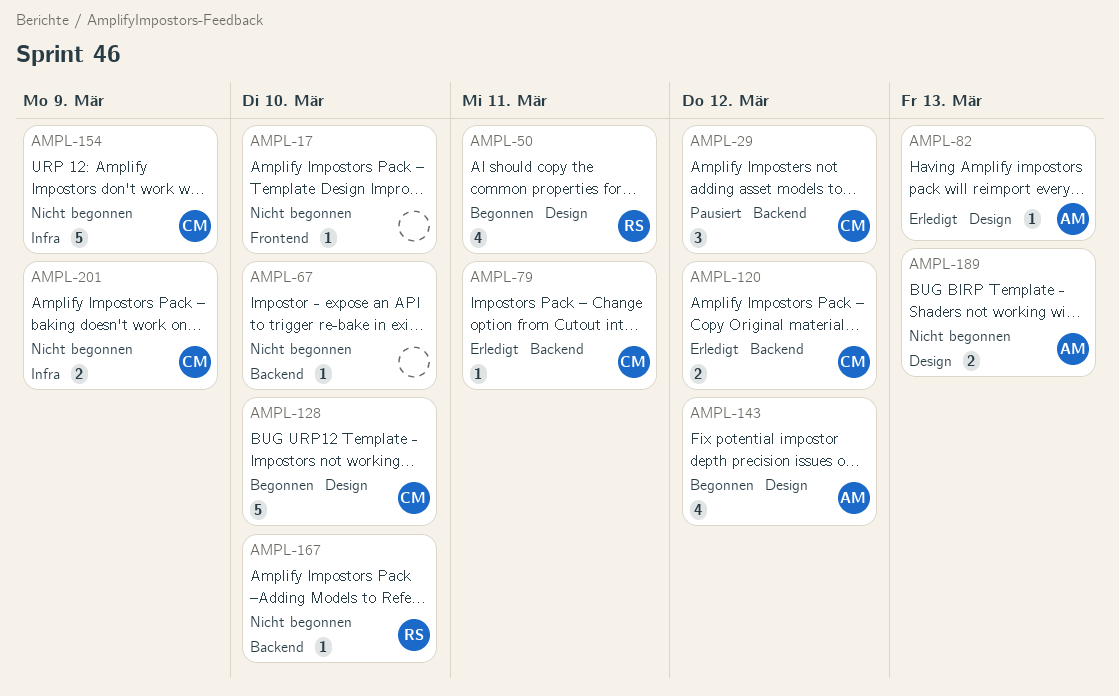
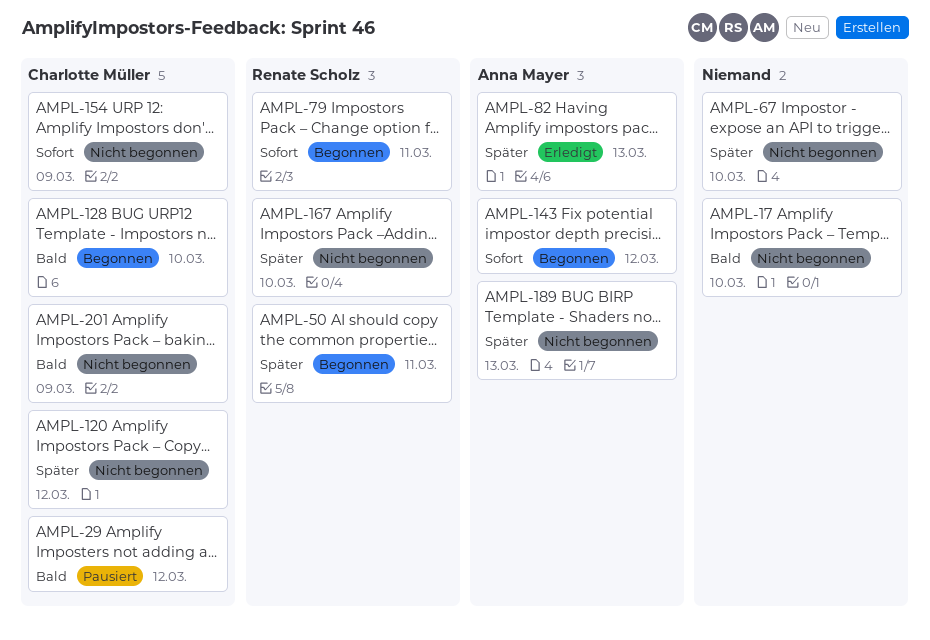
AMPL-79, status: Erledigt -> Begonnen
AMPL-79, owner: Charlotte Müller -> Renate Scholz
AMPL-120, status: Erledigt -> Nicht begonnen

